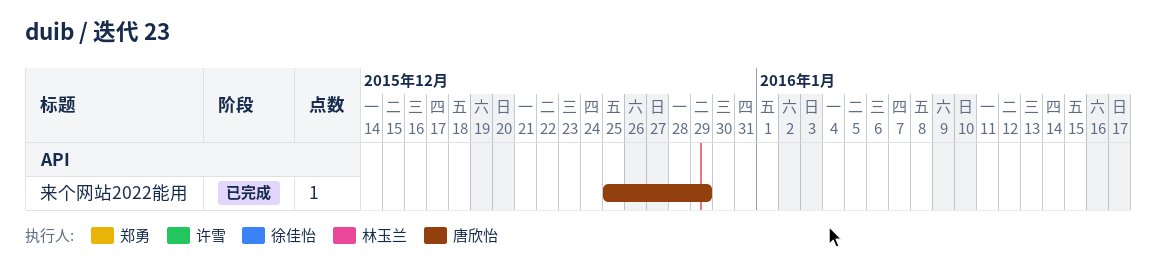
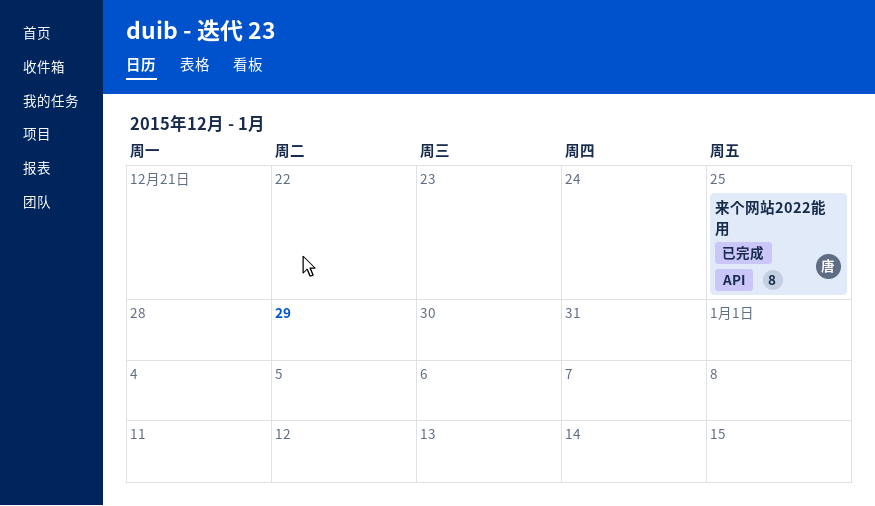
来个网站2022能用, estimate: 1 -> 8
来个网站2022能用, due: Dec 29 -> Dec 25

